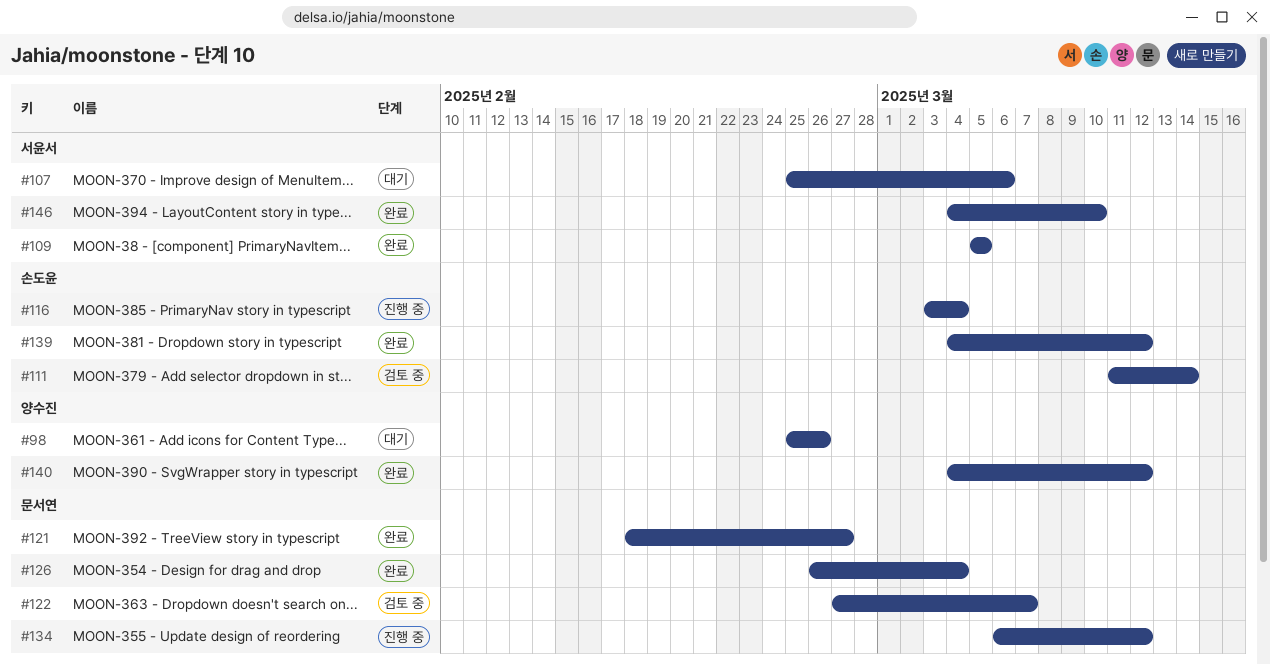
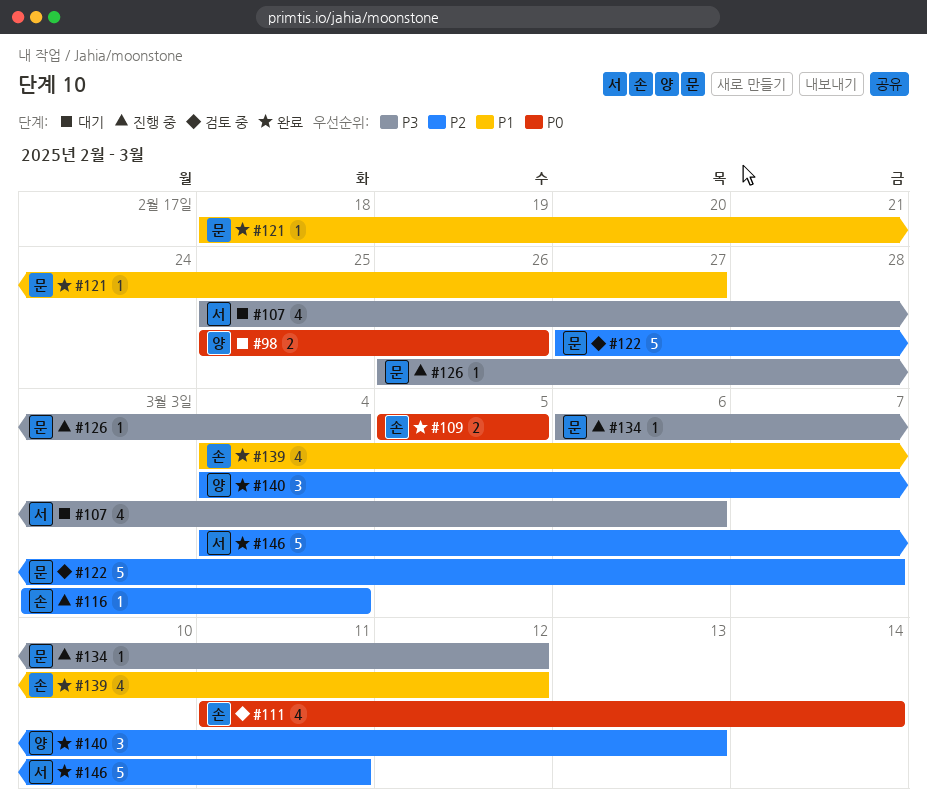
#109, owner: 서윤서 -> 손도윤
#126, status: 완료 -> 진행 중
#140, due: Mar 12 -> Mar 13
#146, due: Mar 10 -> Mar 11

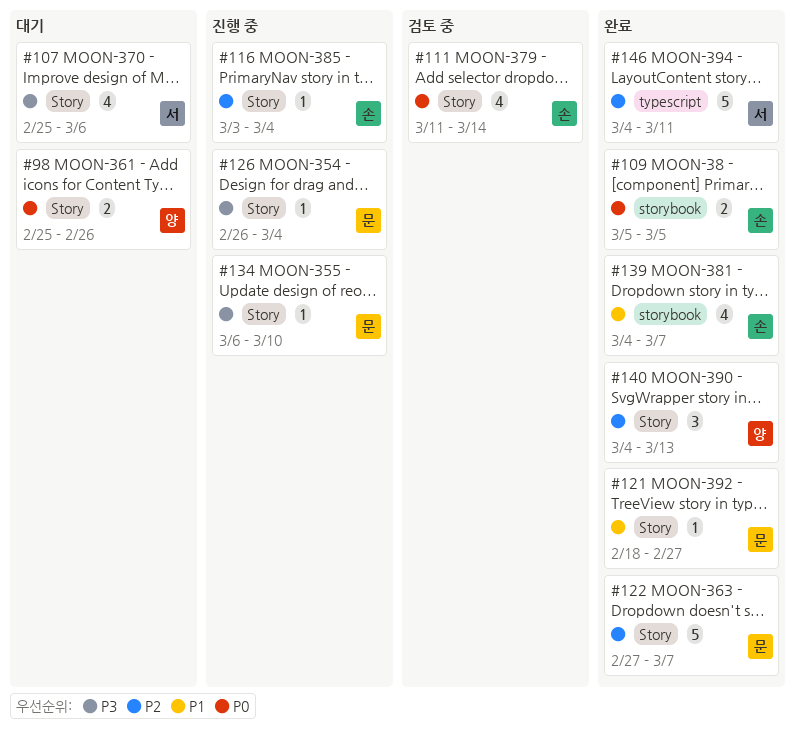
#122, status: 검토 중 -> 완료
#134, due: Mar 12 -> Mar 10
#139, due: Mar 12 -> Mar 7

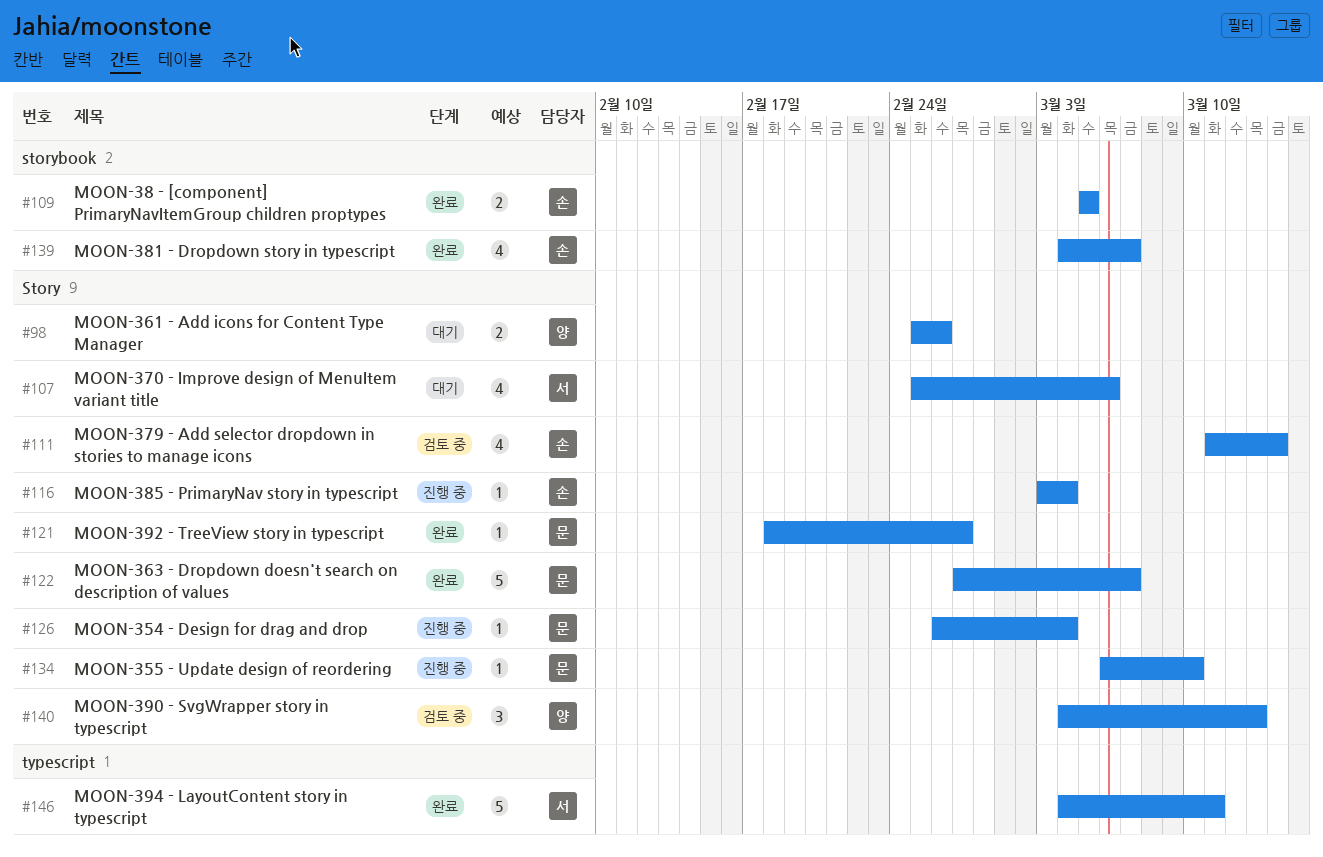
#140, status: 완료 -> 검토 중

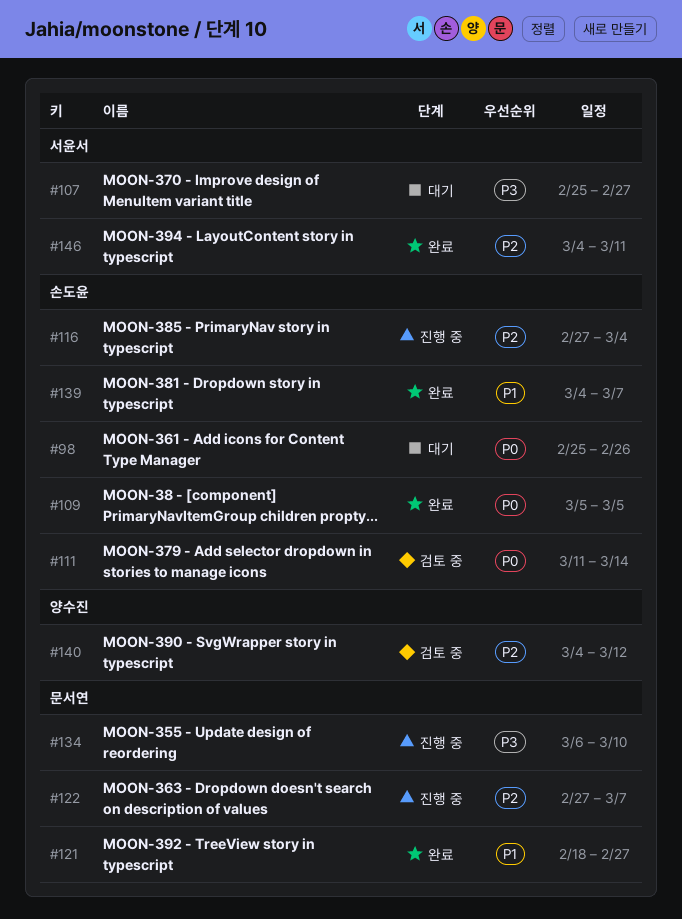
#98, owner: 양수진 -> 손도윤
#107, due: Mar 6 -> Feb 27
#116, start: Mar 3 -> Feb 27
#122, status: 완료 -> 진행 중
#126: present -> none
#140, due: Mar 13 -> Mar 12

